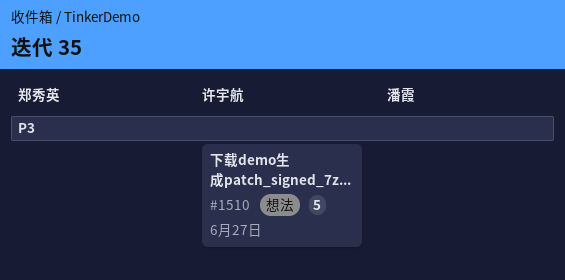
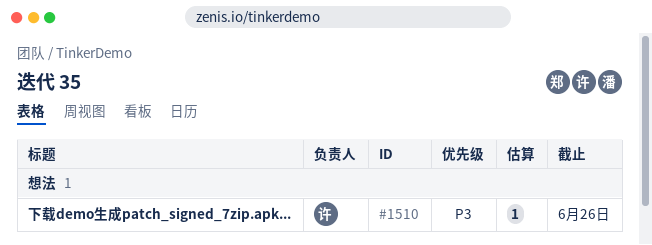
#1510, estimate: 5 -> 1
#1510, due: Jun 27 -> Jun 26

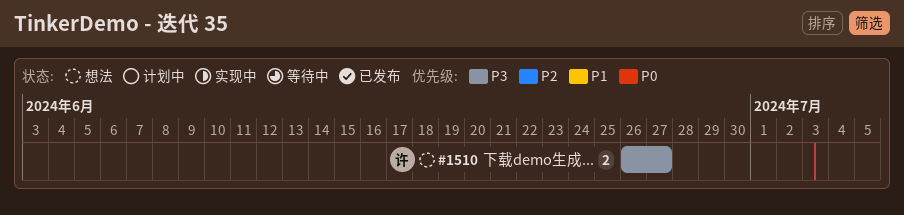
#1510, estimate: 1 -> 2
#1510, due: Jun 26 -> Jun 27

